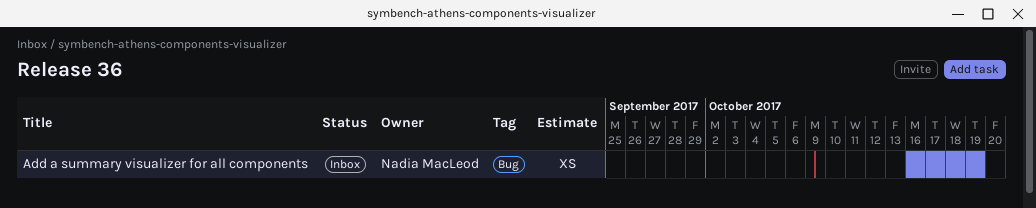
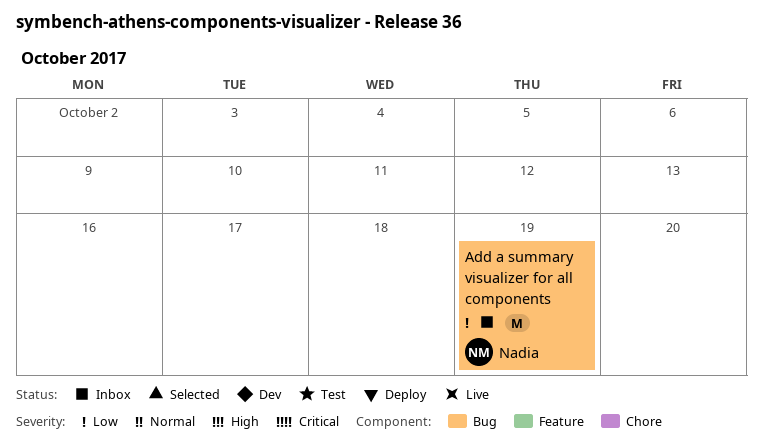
Add a summary visualizer for all components, estimate: XS -> M

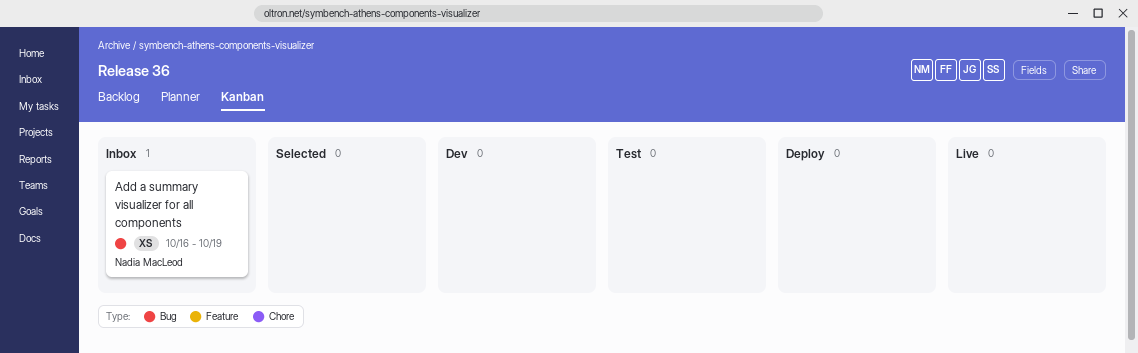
Add a summary visualizer for all components, estimate: M -> XS

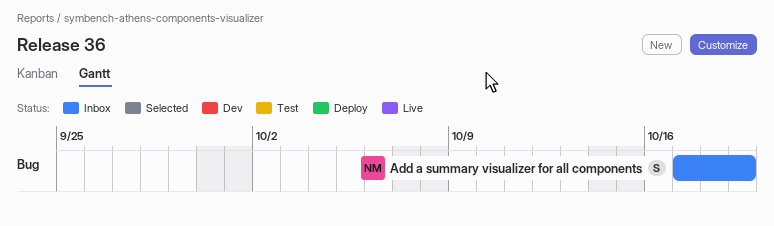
Add a summary visualizer for all components, estimate: XS -> S
Add a summary visualizer for all components, start: Oct 16 -> Oct 17

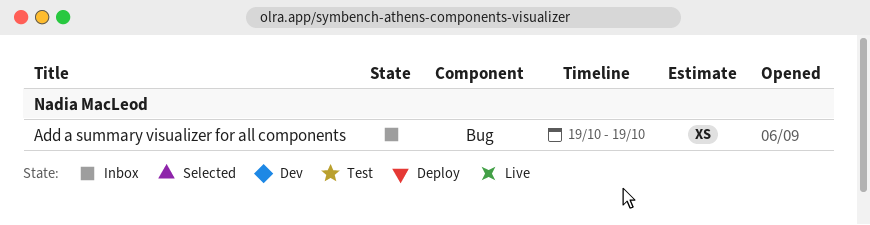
Add a summary visualizer for all components, estimate: S -> XS
Add a summary visualizer for all components, start: Oct 17 -> Oct 19

